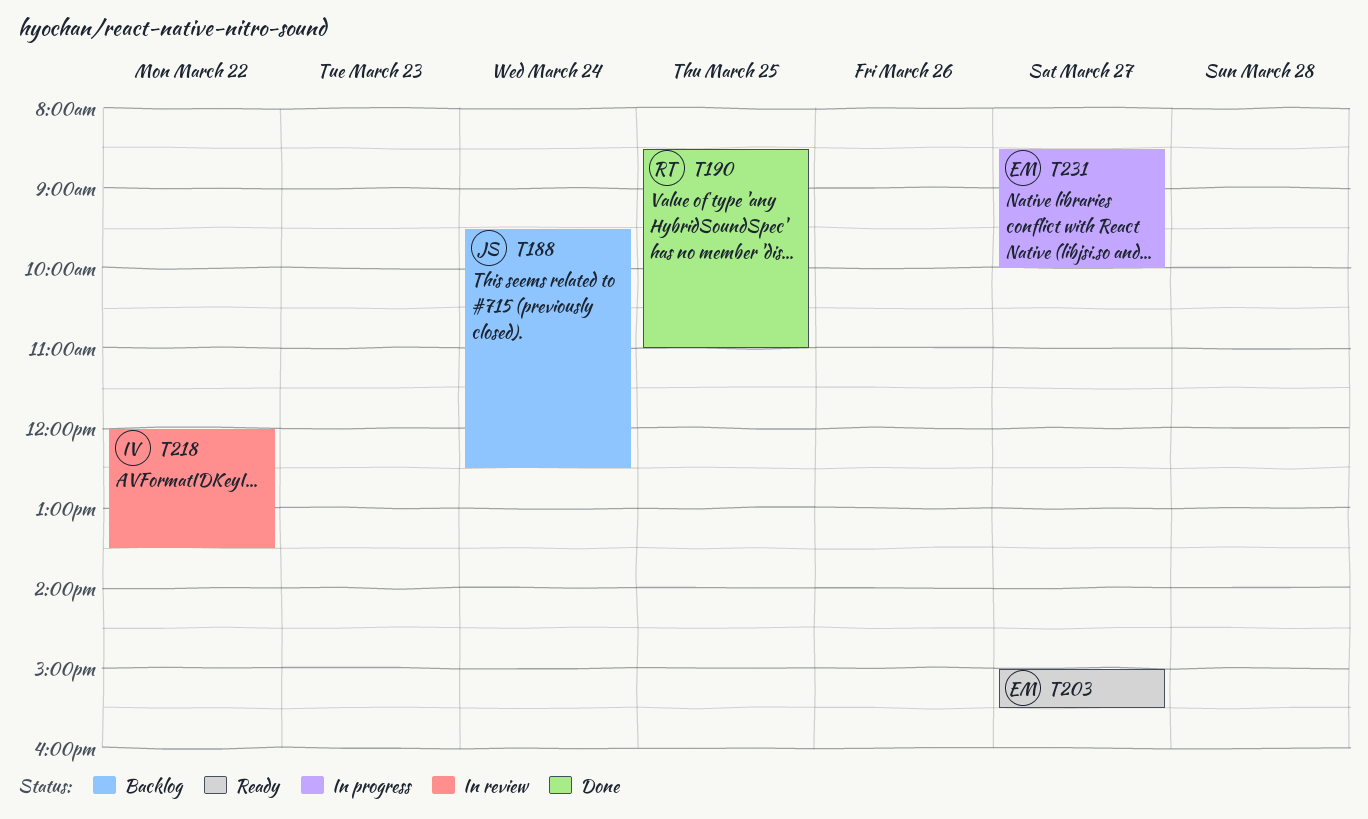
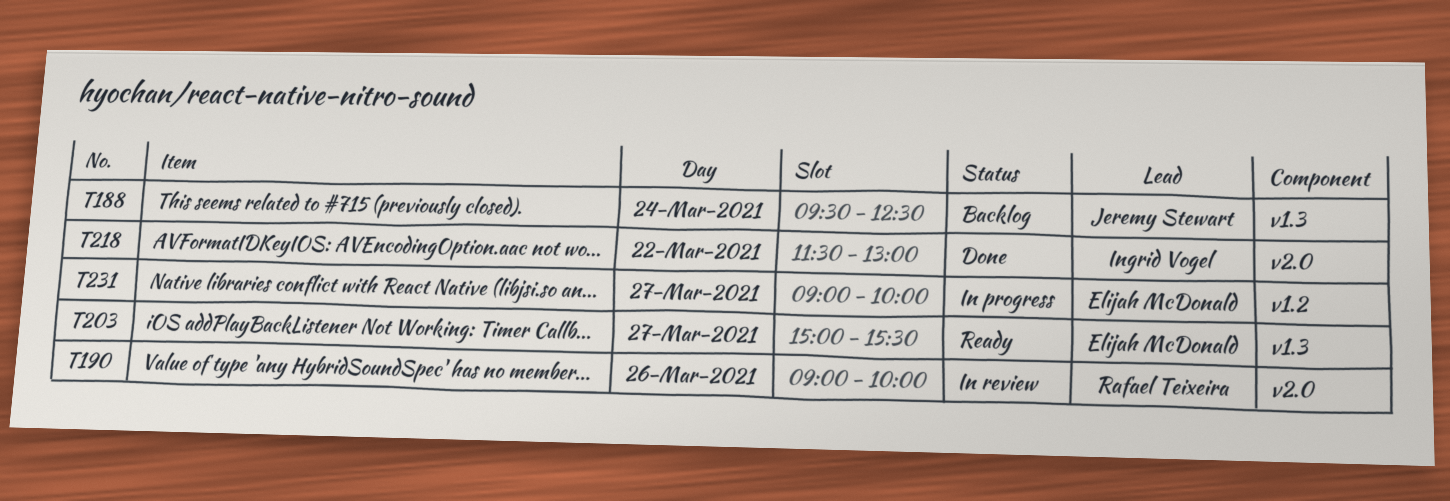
T190, status: Done -> In review
T190, day: Mar 25 -> Mar 26
T190, begins: 08:30 -> 09:00
T190, ends: 11:00 -> 10:00
T218, status: In review -> Done
T218, begins: 12:00 -> 11:30
T218, ends: 13:30 -> 13:00
T231, begins: 08:30 -> 09:00

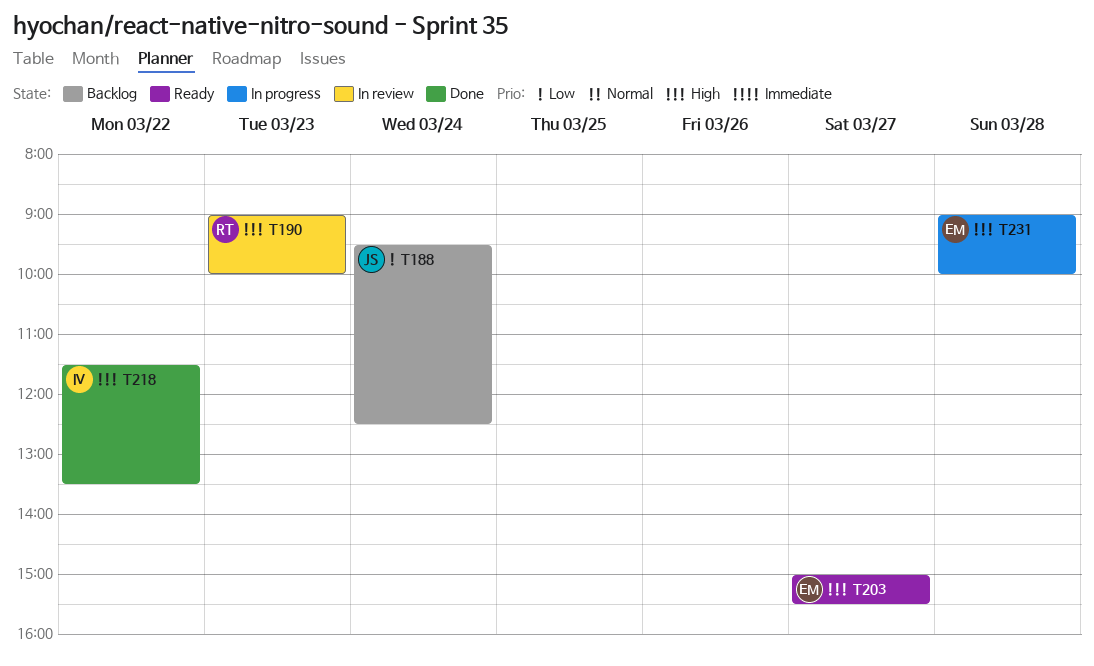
T190, day: Mar 26 -> Mar 23
T218, ends: 13:00 -> 13:30
T231, day: Mar 27 -> Mar 28

